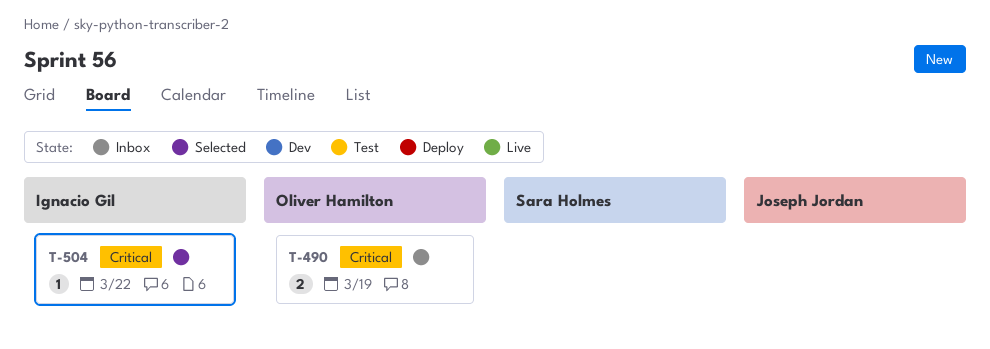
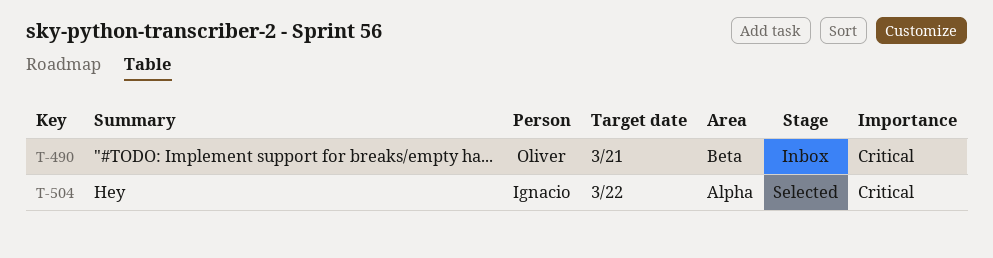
T-490, due: Mar 19 -> Mar 21

